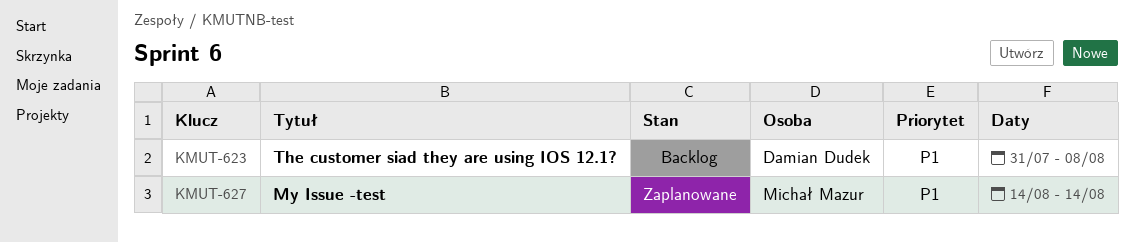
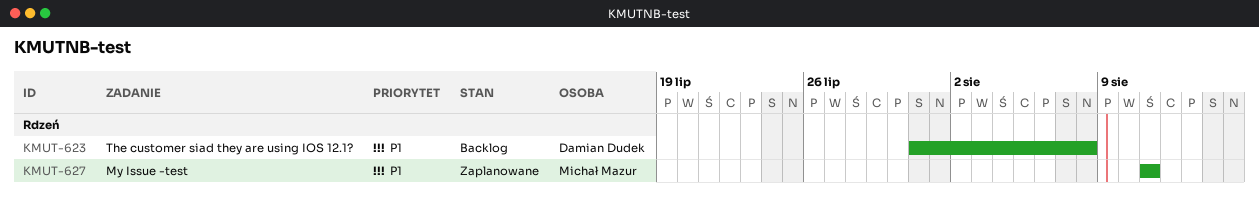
KMUT-627, start: Aug 14 -> Aug 11
KMUT-627, due: Aug 14 -> Aug 11

